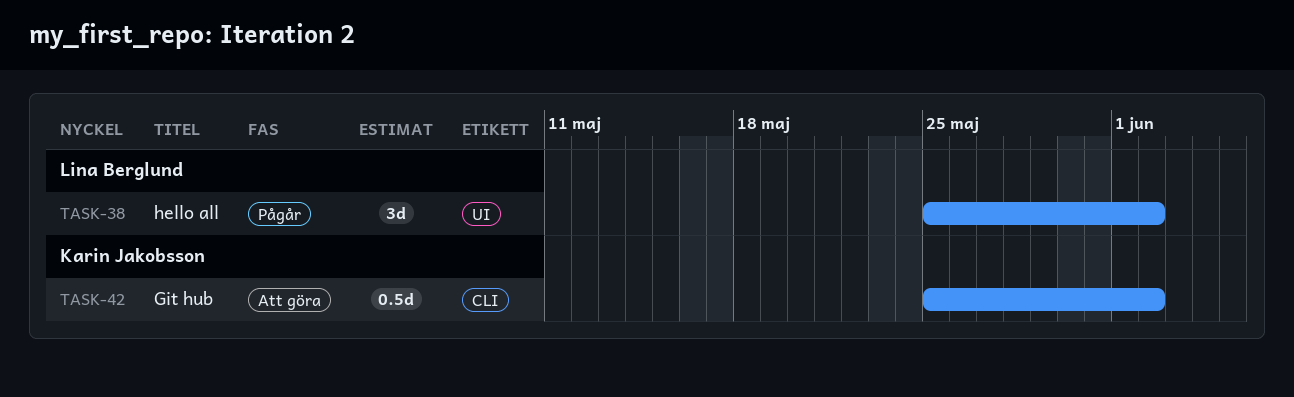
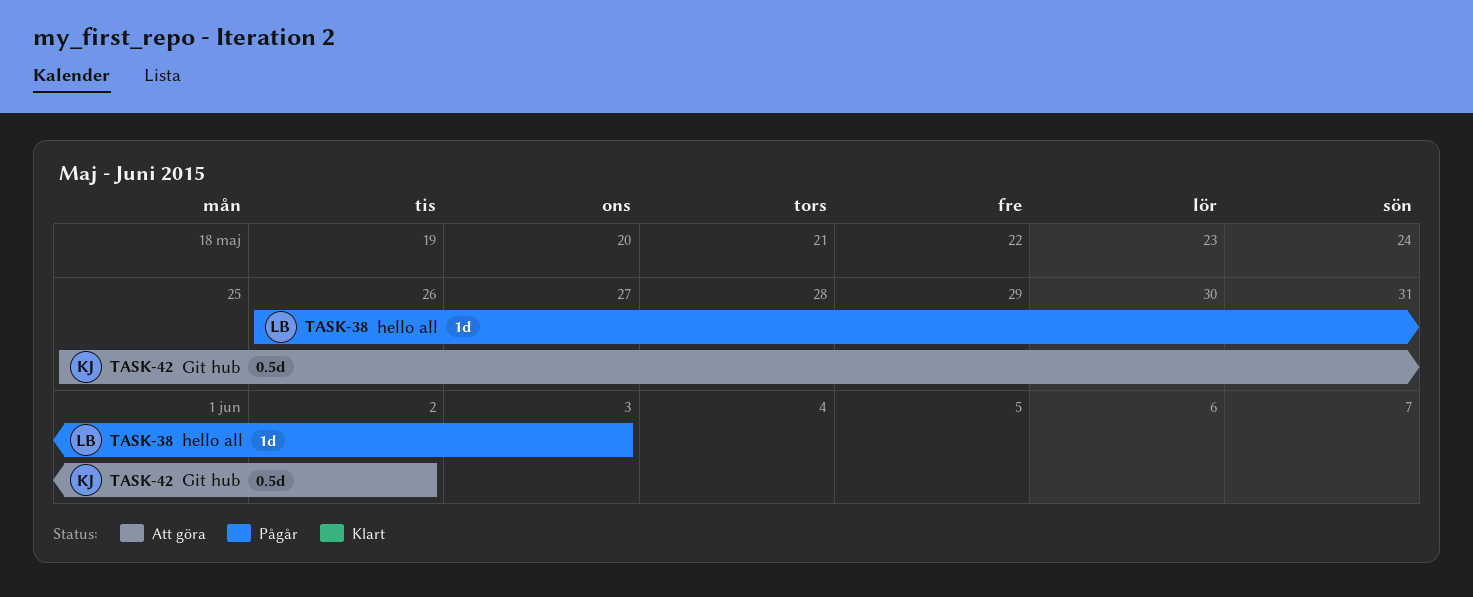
TASK-38, estimate: 3d -> 1d
TASK-38, start: May 25 -> May 26
TASK-38, due: Jun 2 -> Jun 3

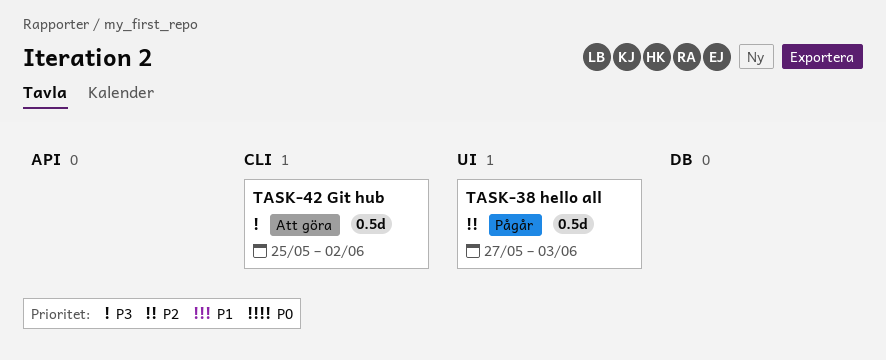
TASK-38, estimate: 1d -> 0.5d
TASK-38, start: May 26 -> May 27

